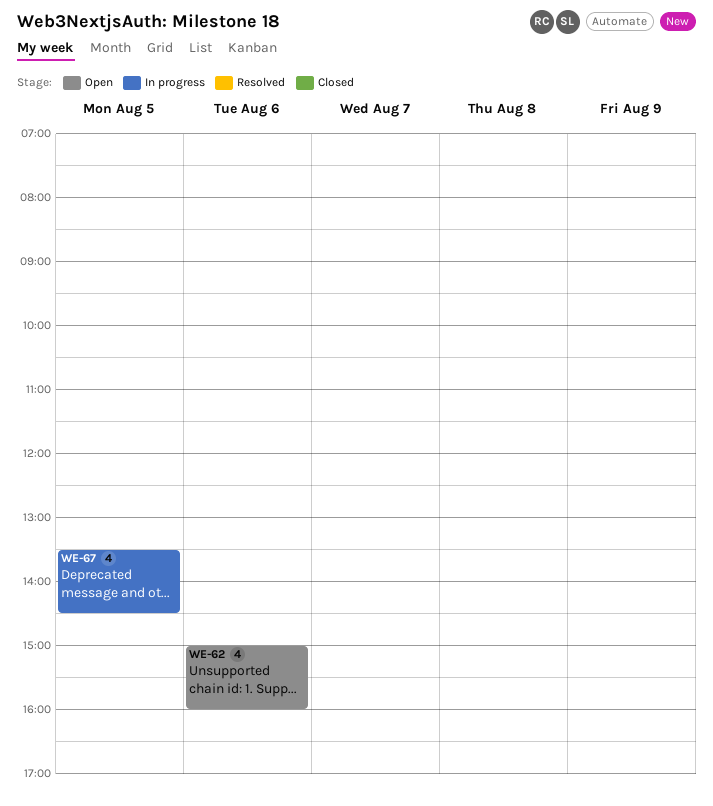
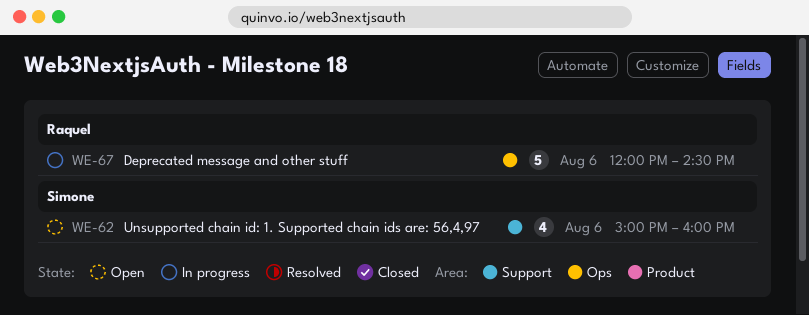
WE-67, estimate: 4 -> 5
WE-67, day: Aug 5 -> Aug 6
WE-67, begins: 13:30 -> 12:00

